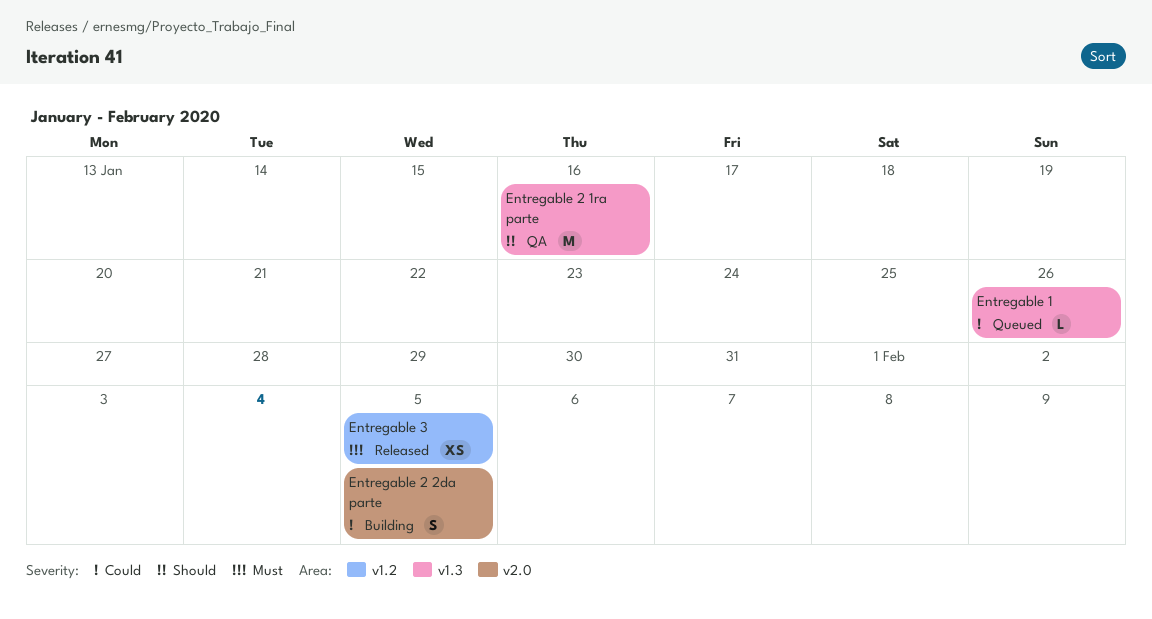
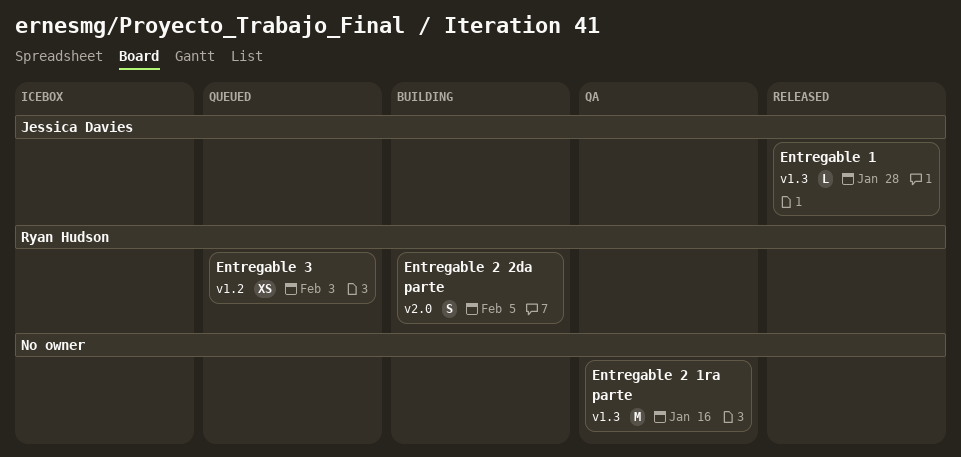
Entregable 1, status: Queued -> Released
Entregable 1, due: Jan 26 -> Jan 28
Entregable 3, status: Released -> Queued
Entregable 3, due: Feb 5 -> Feb 3

